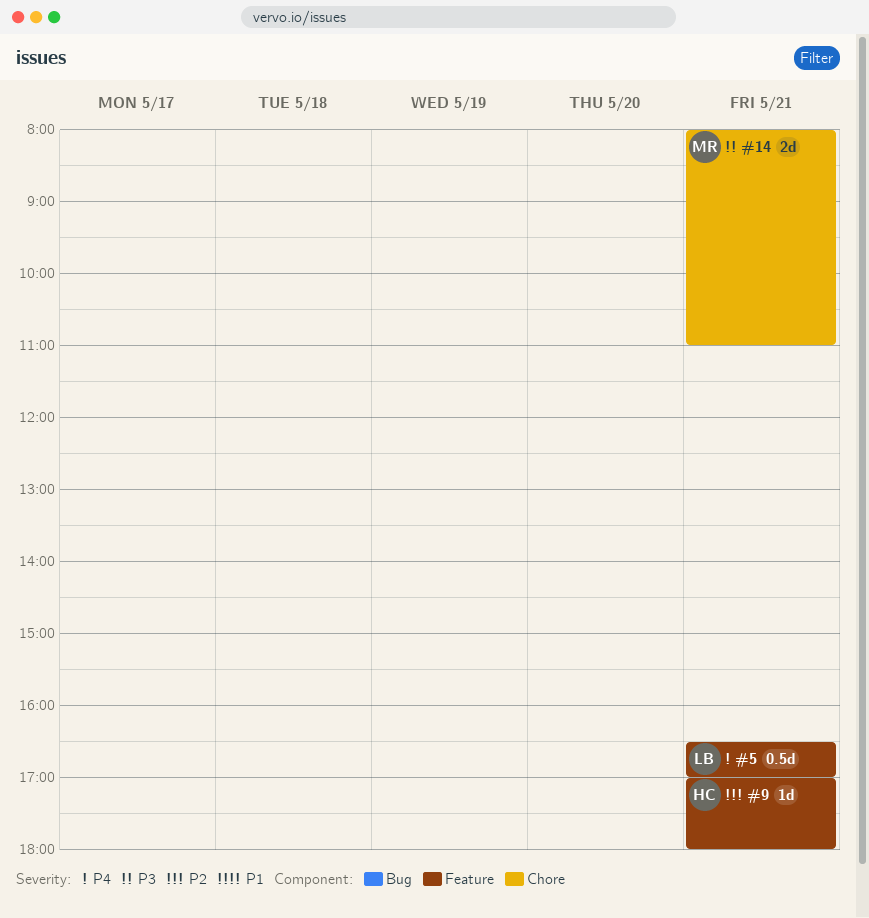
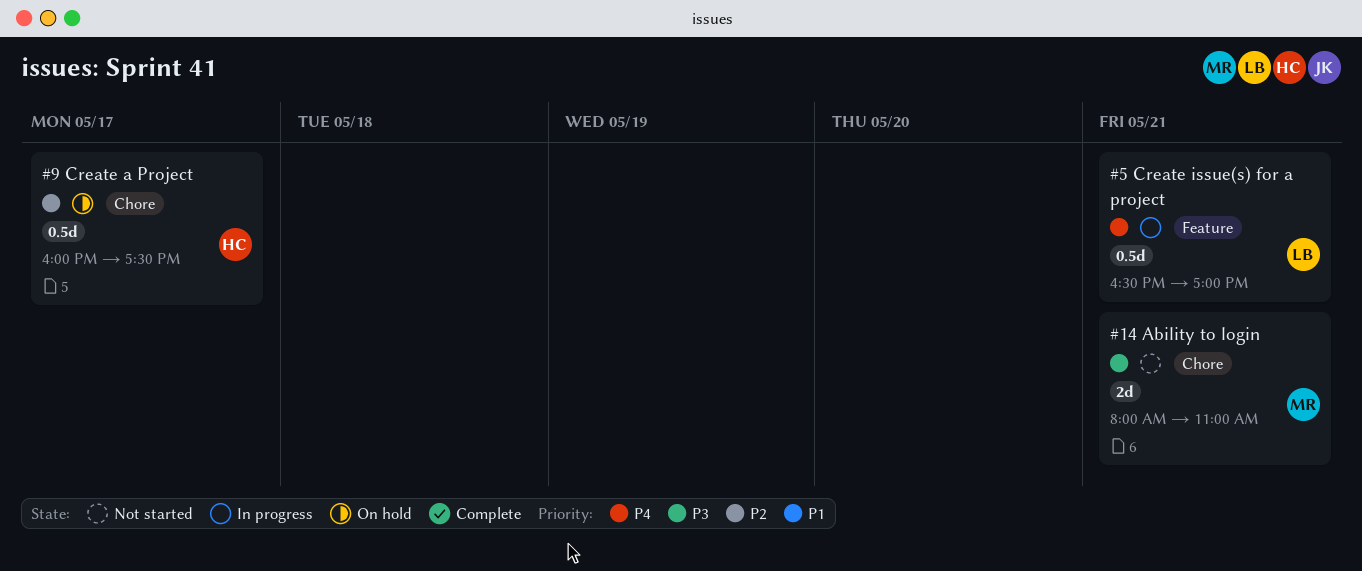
#9, label: Feature -> Chore
#9, estimate: 1d -> 0.5d
#9, day: May 21 -> May 17
#9, begins: 17:00 -> 16:00
#9, ends: 18:00 -> 17:30

